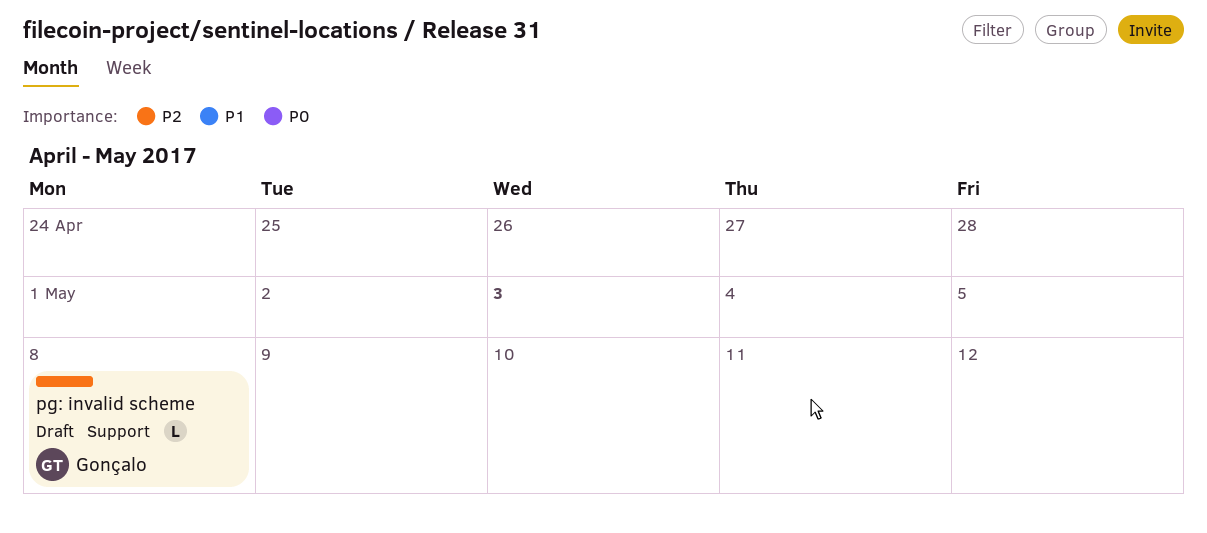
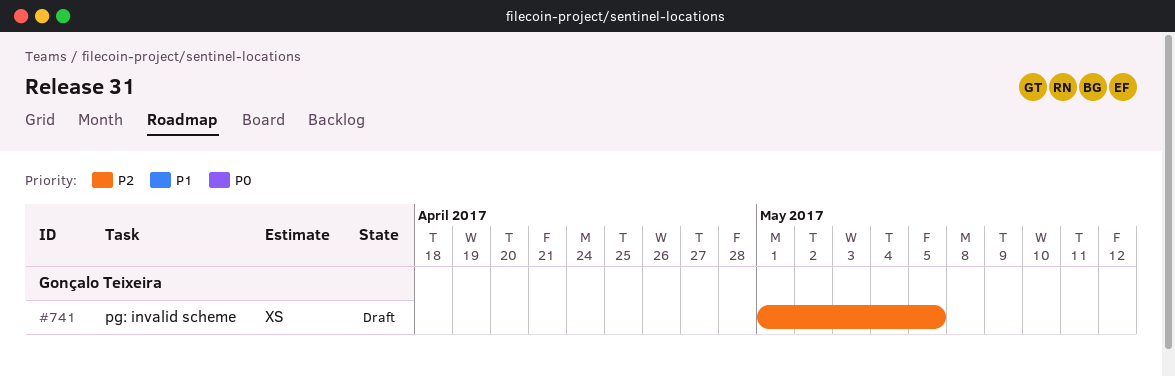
pg: invalid scheme, estimate: L -> XS
pg: invalid scheme, due: May 8 -> May 5

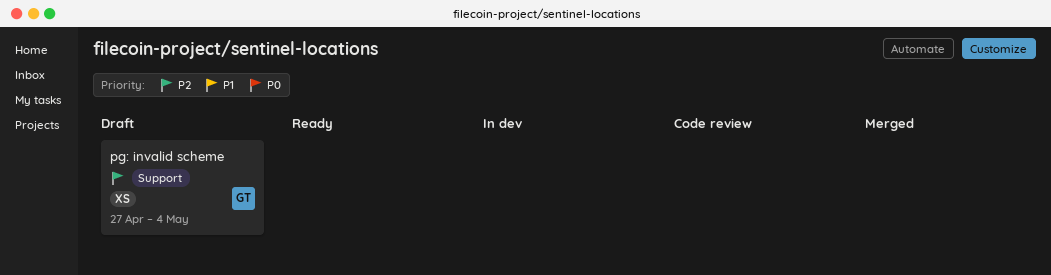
pg: invalid scheme, start: May 1 -> Apr 27
pg: invalid scheme, due: May 5 -> May 4

